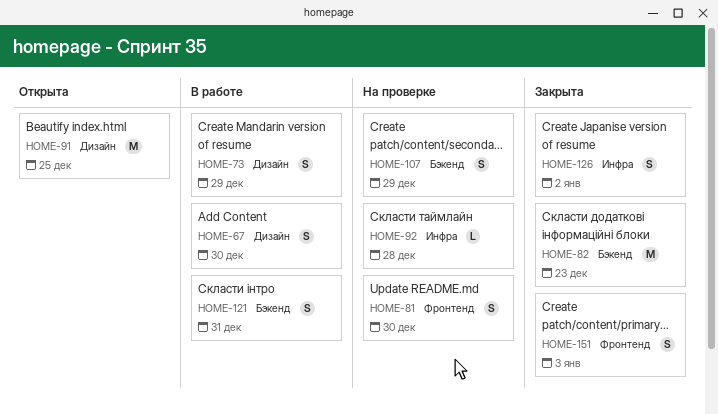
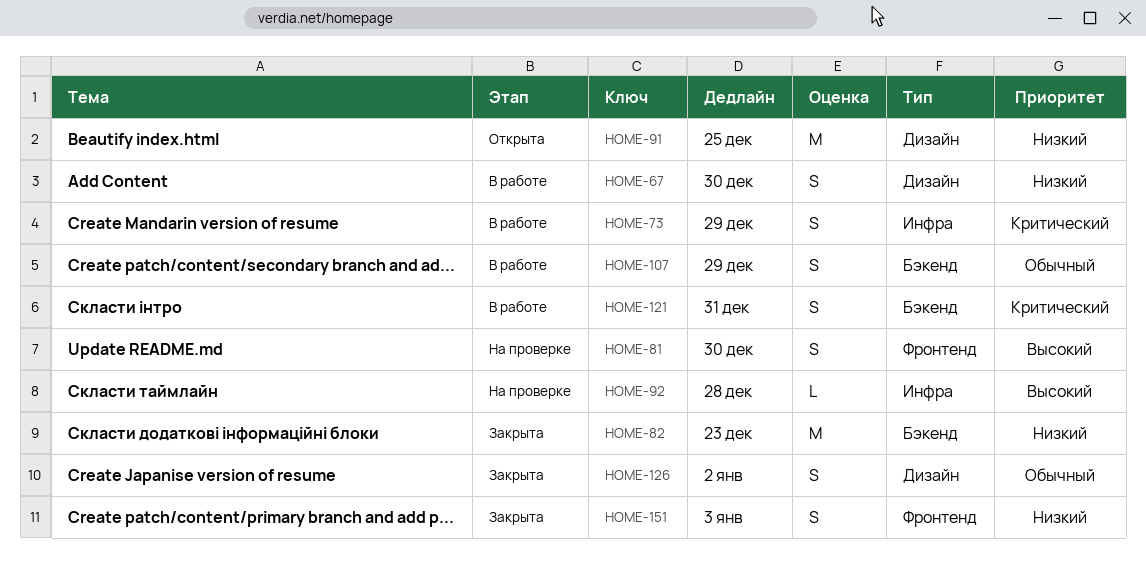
HOME-73, label: Дизайн -> Инфра
HOME-107, status: На проверке -> В работе
HOME-126, label: Инфра -> Дизайн

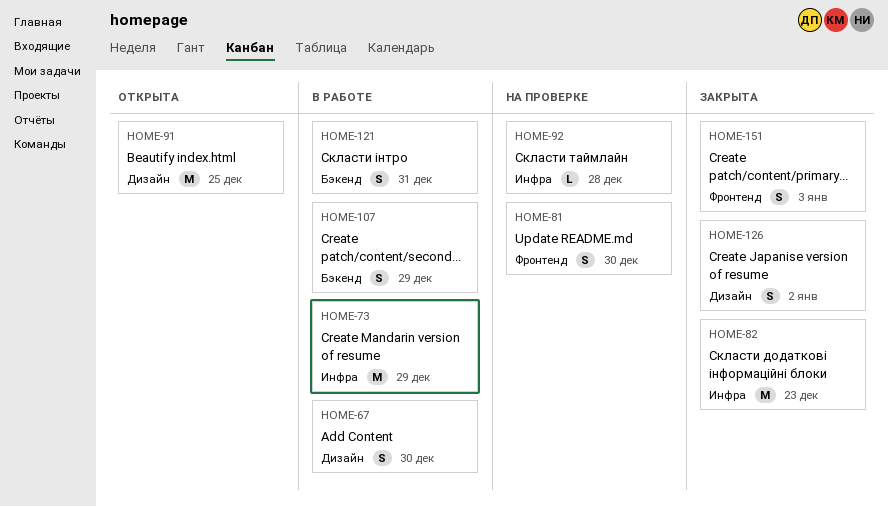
HOME-73, estimate: S -> M
HOME-82, label: Бэкенд -> Инфра

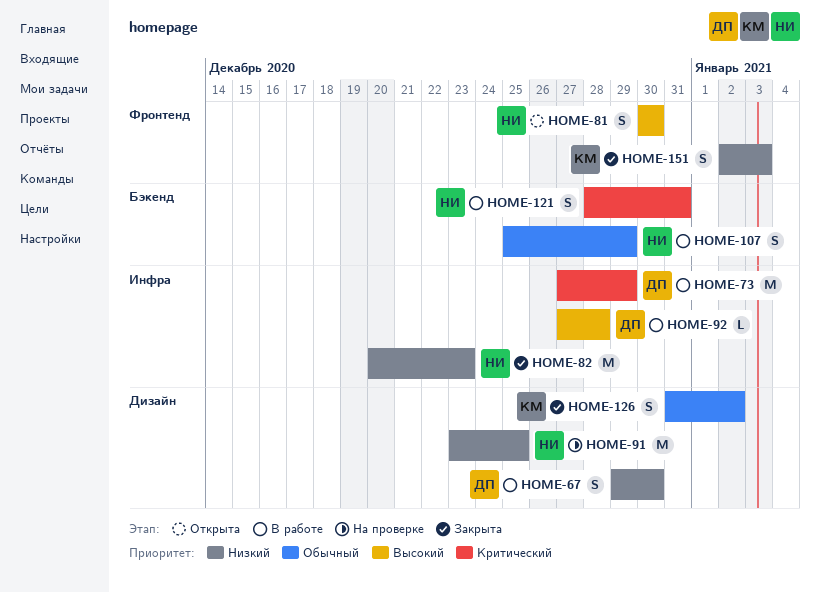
HOME-81, status: На проверке -> Открыта
HOME-91, status: Открыта -> На проверке
HOME-92, status: На проверке -> В работе

